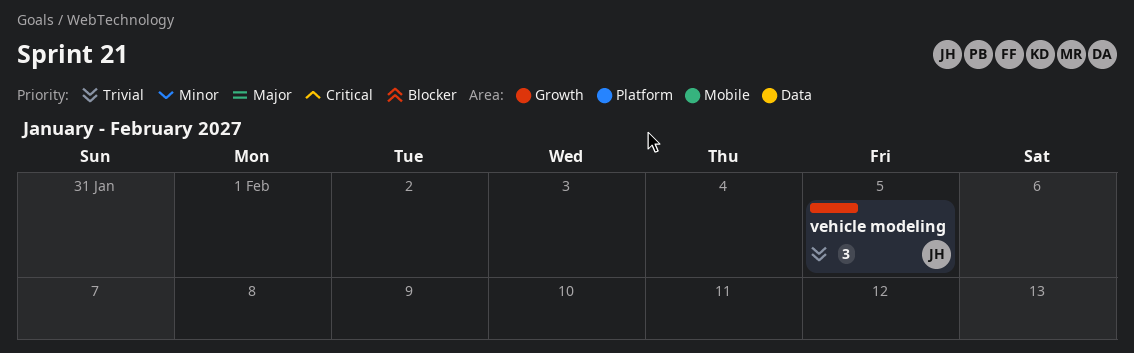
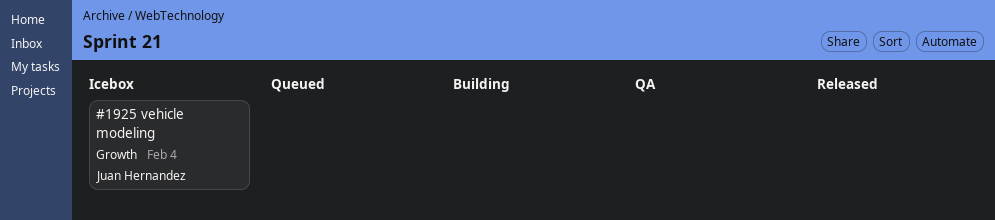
vehicle modeling, due: Feb 5 -> Feb 4

